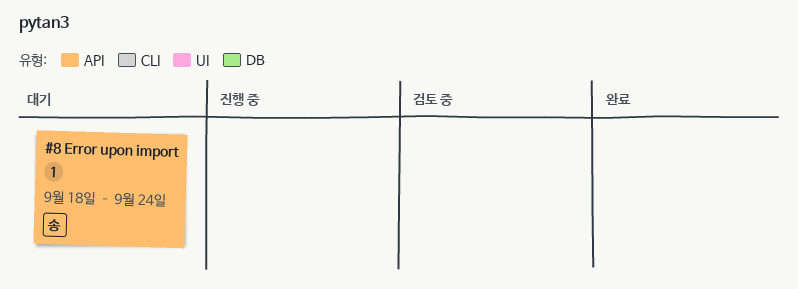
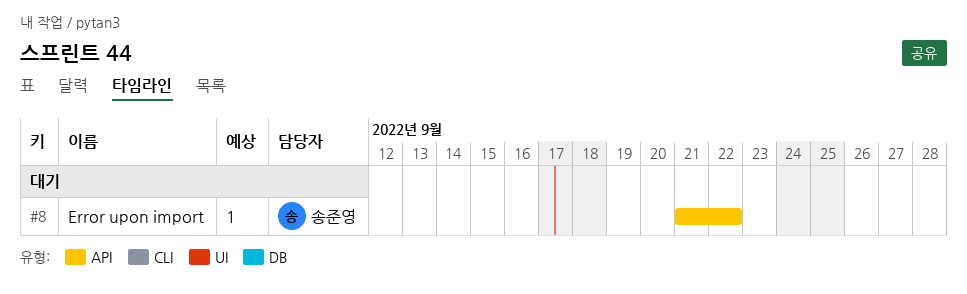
#8, start: Sep 18 -> Sep 21
#8, due: Sep 24 -> Sep 22

